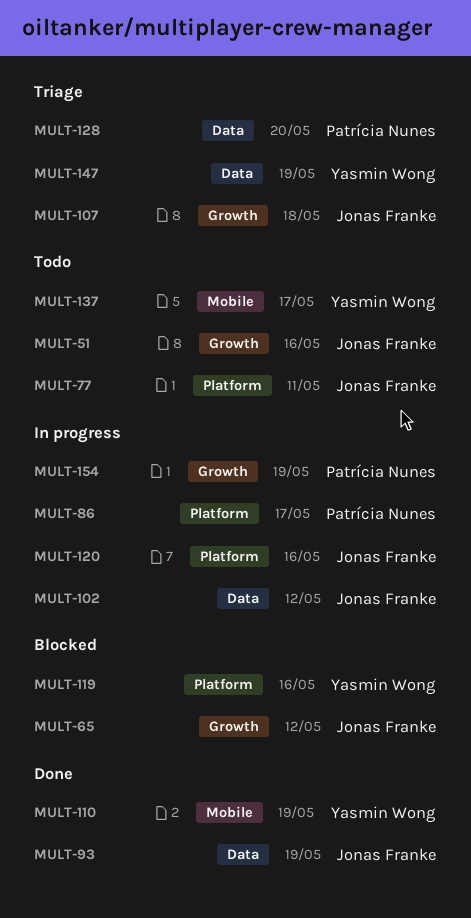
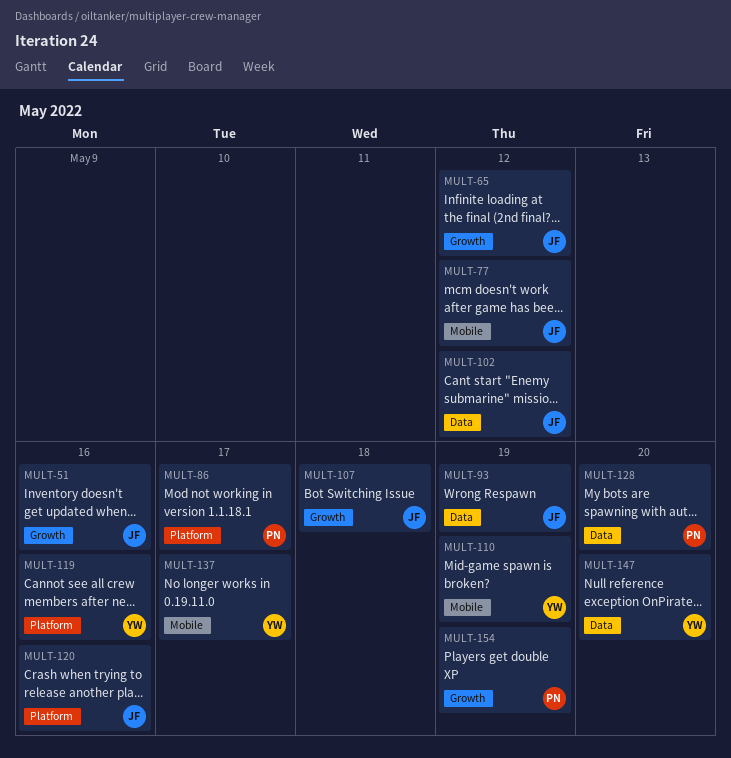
MULT-77, label: Platform -> Mobile
MULT-77, due: May 11 -> May 12
MULT-147, due: May 19 -> May 20

